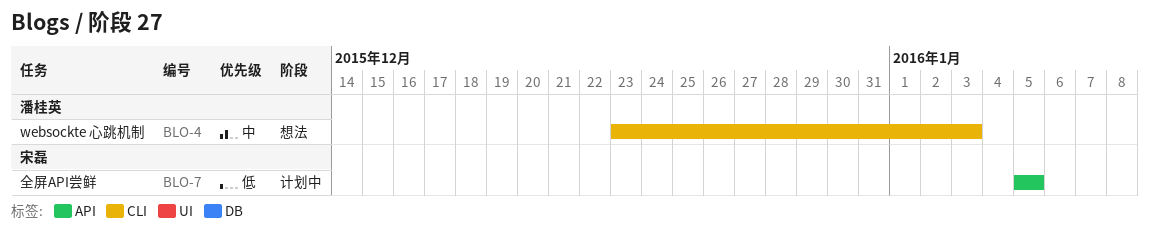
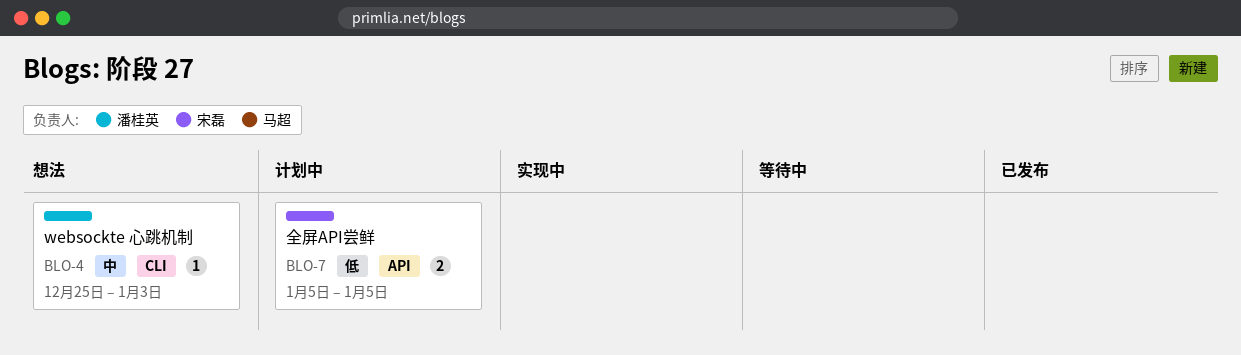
BLO-4, start: Dec 23 -> Dec 25

